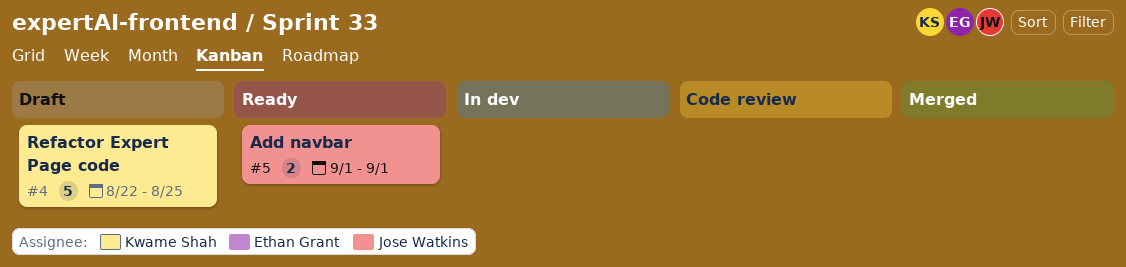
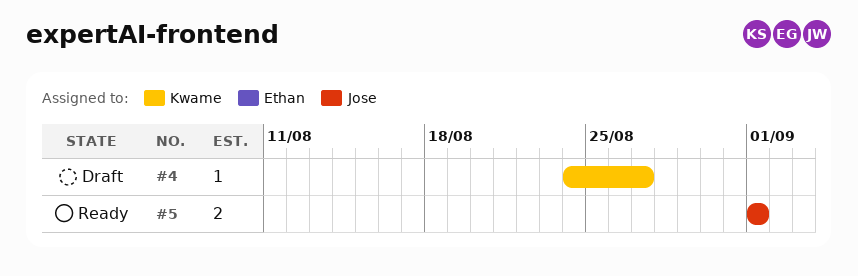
#4, estimate: 5 -> 1
#4, start: Aug 22 -> Aug 24
#4, due: Aug 25 -> Aug 27

